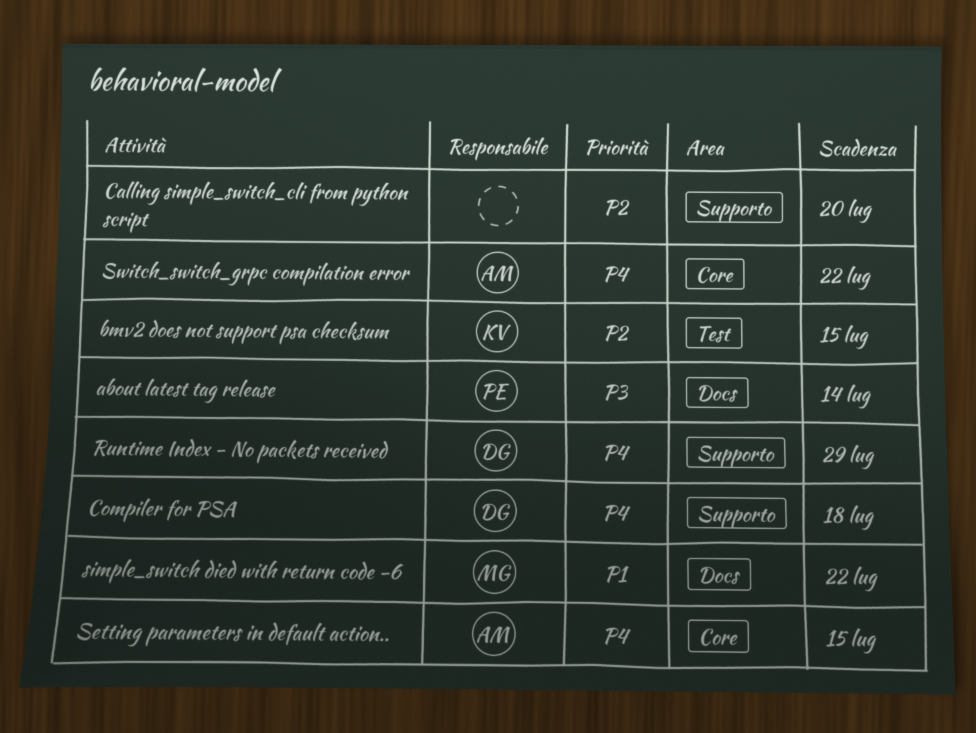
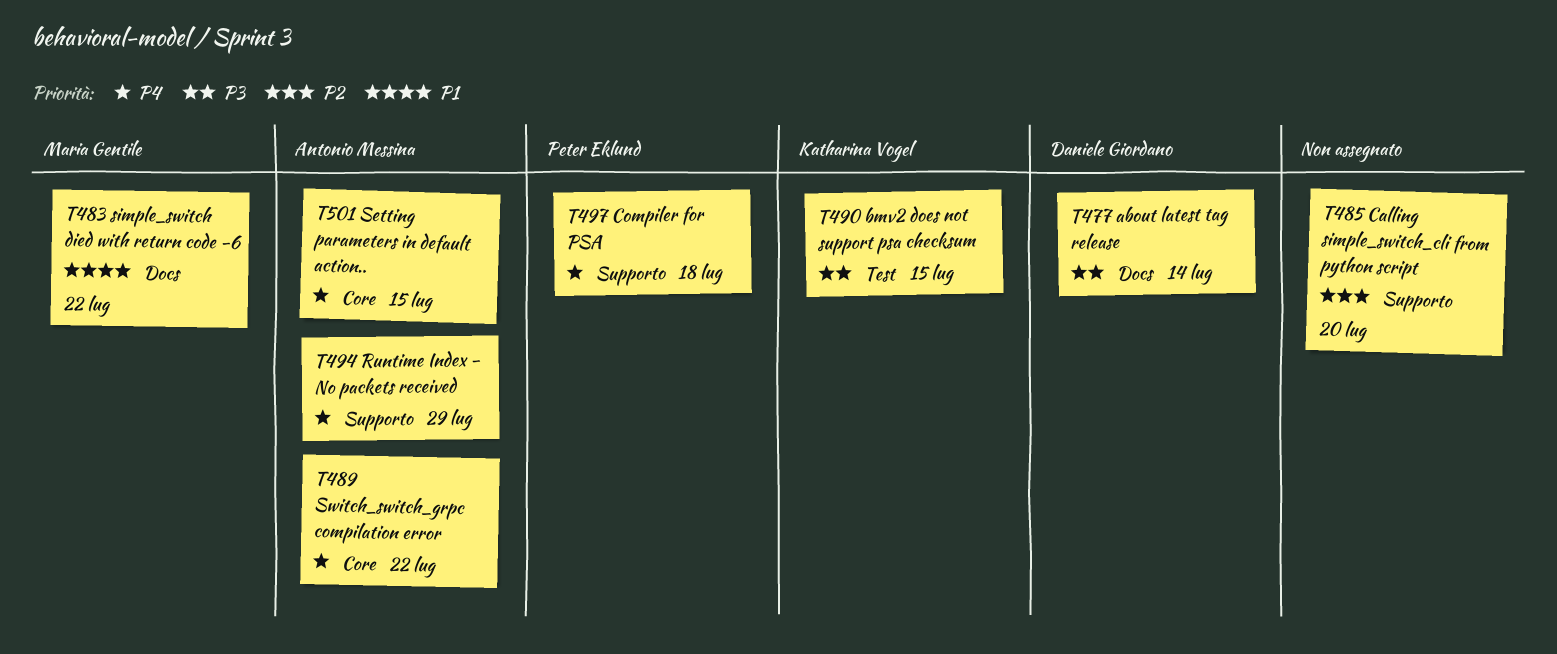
about latest tag release, owner: Peter Eklund -> Daniele Giordano
bmv2 does not support psa checksum, priority: P2 -> P3
Compiler for PSA, owner: Daniele Giordano -> Peter Eklund
Runtime Index - No packets received, owner: Daniele Giordano -> Antonio Messina

